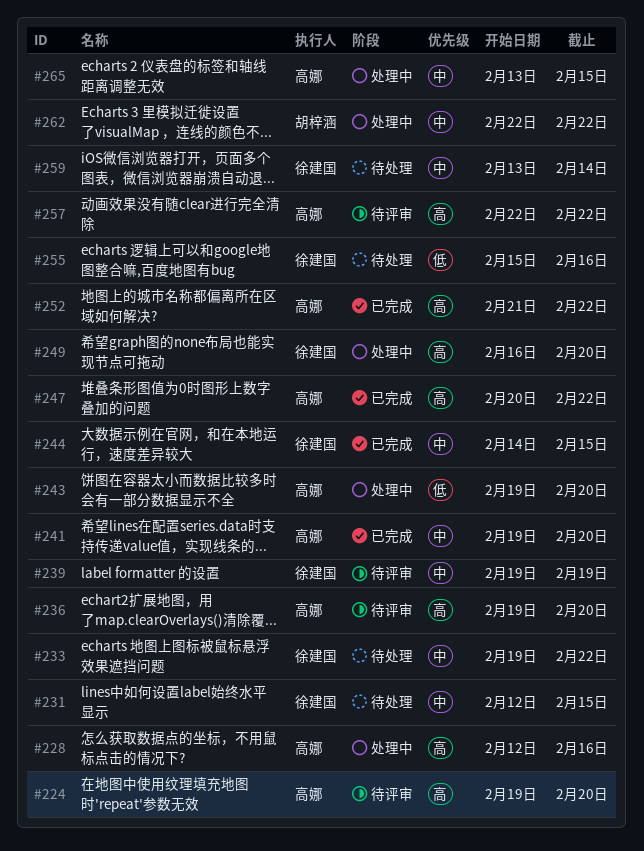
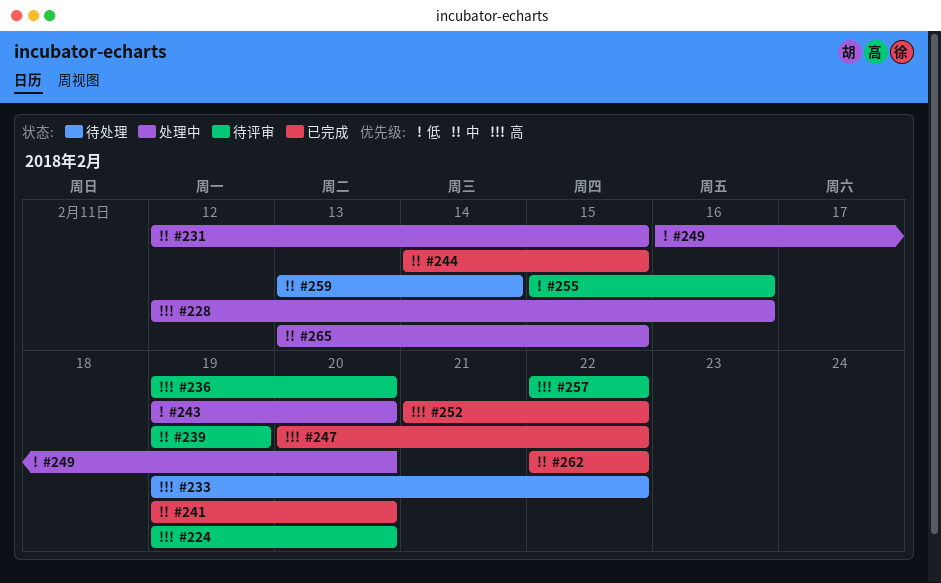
#231, status: 待处理 -> 处理中
#233, priority: 中 -> 高
#249, priority: 高 -> 低
#255, status: 待处理 -> 待评审
#262, status: 处理中 -> 已完成

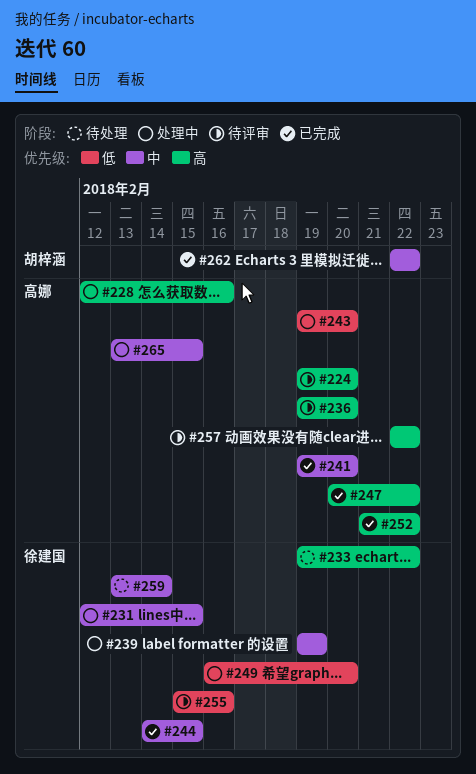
#239, status: 待评审 -> 处理中

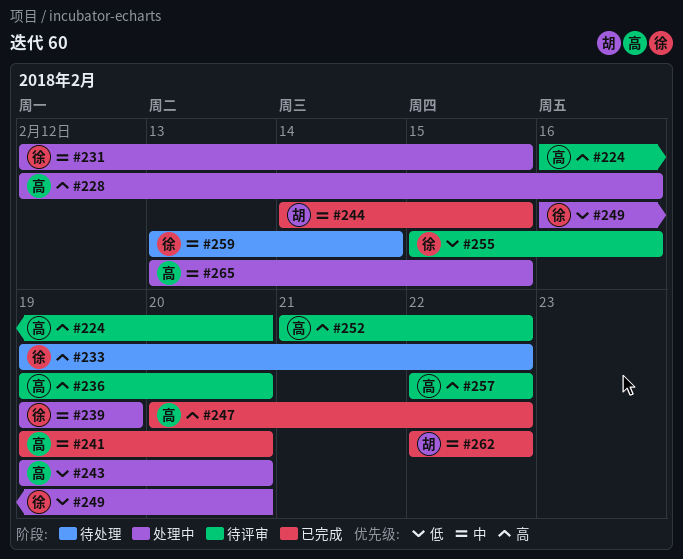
#224, start: Feb 19 -> Feb 16
#244, owner: 徐建国 -> 胡梓涵
#252, status: 已完成 -> 待评审

